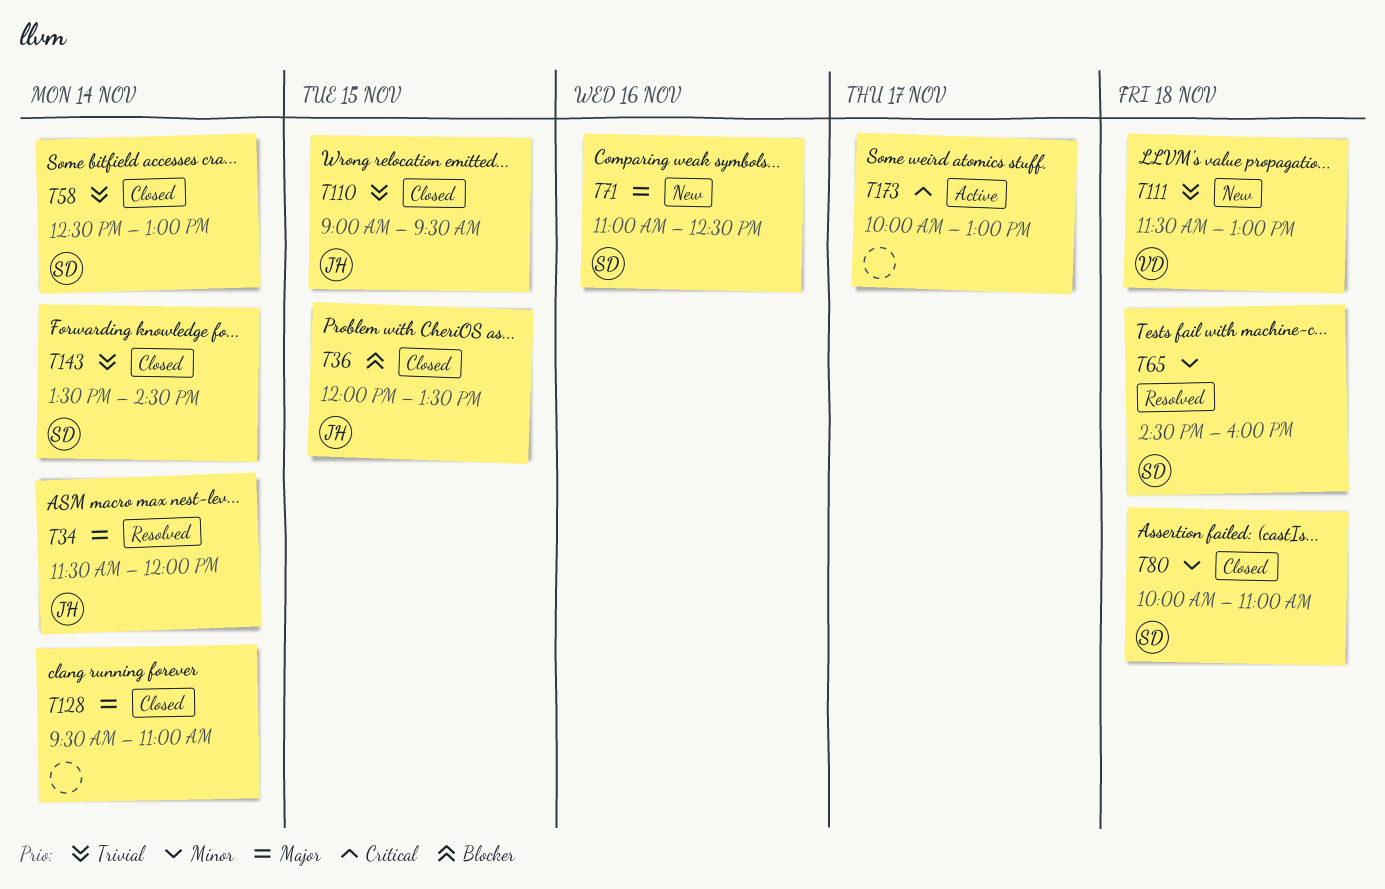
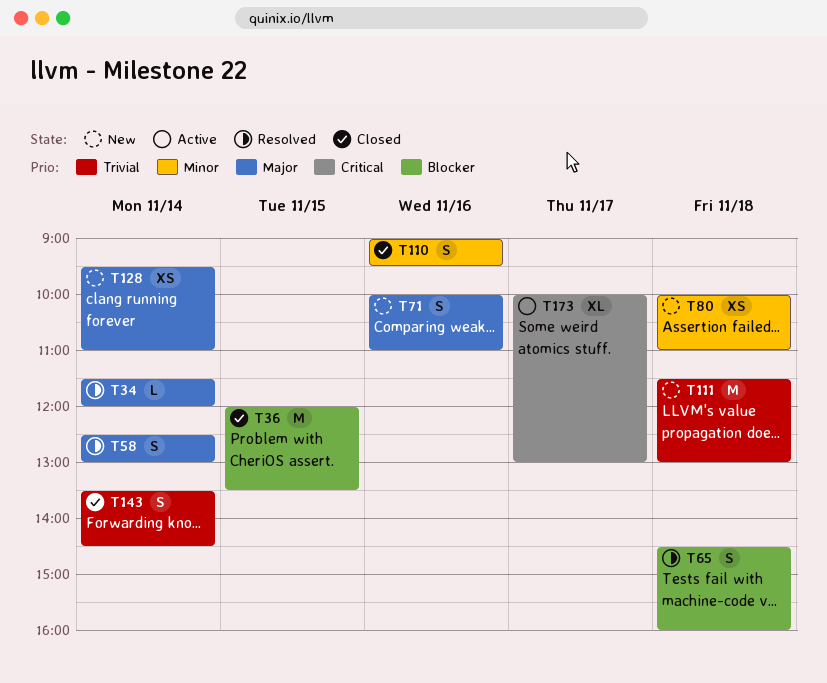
T58, status: Closed -> Resolved
T58, priority: Trivial -> Major
T65, priority: Minor -> Blocker
T71, begins: 11:00 -> 10:00
T71, ends: 12:30 -> 11:00
T80, status: Closed -> New
T110, priority: Trivial -> Minor
T110, day: Nov 15 -> Nov 16
T128, status: Closed -> New

